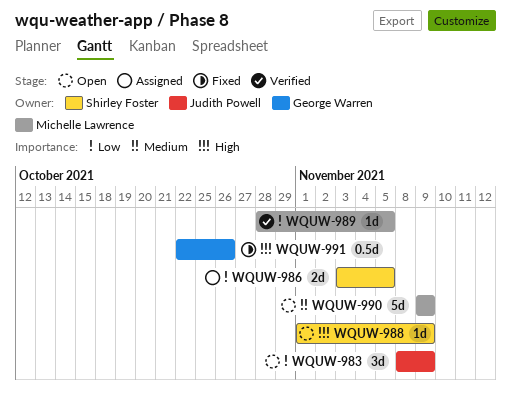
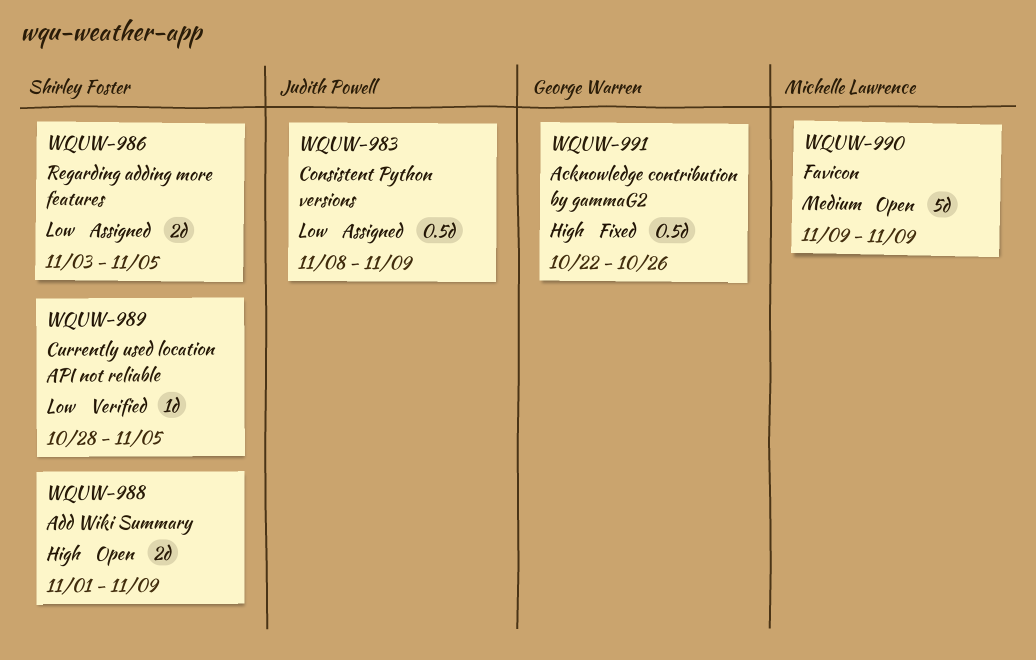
WQUW-983, status: Open -> Assigned
WQUW-983, estimate: 3d -> 0.5d
WQUW-988, estimate: 1d -> 2d
WQUW-989, owner: Michelle Lawrence -> Shirley Foster

